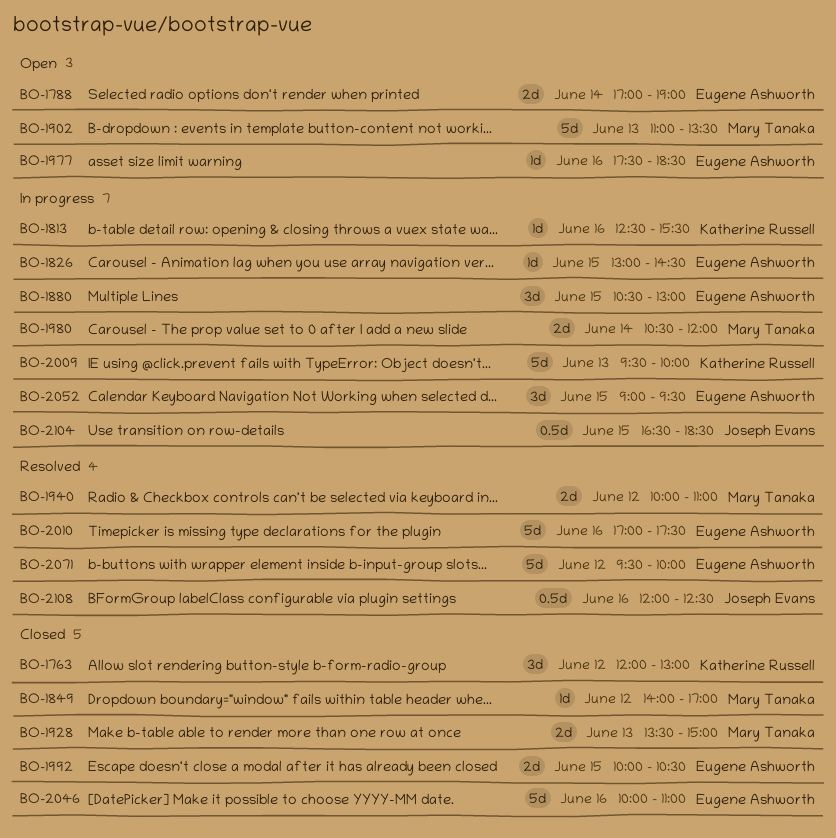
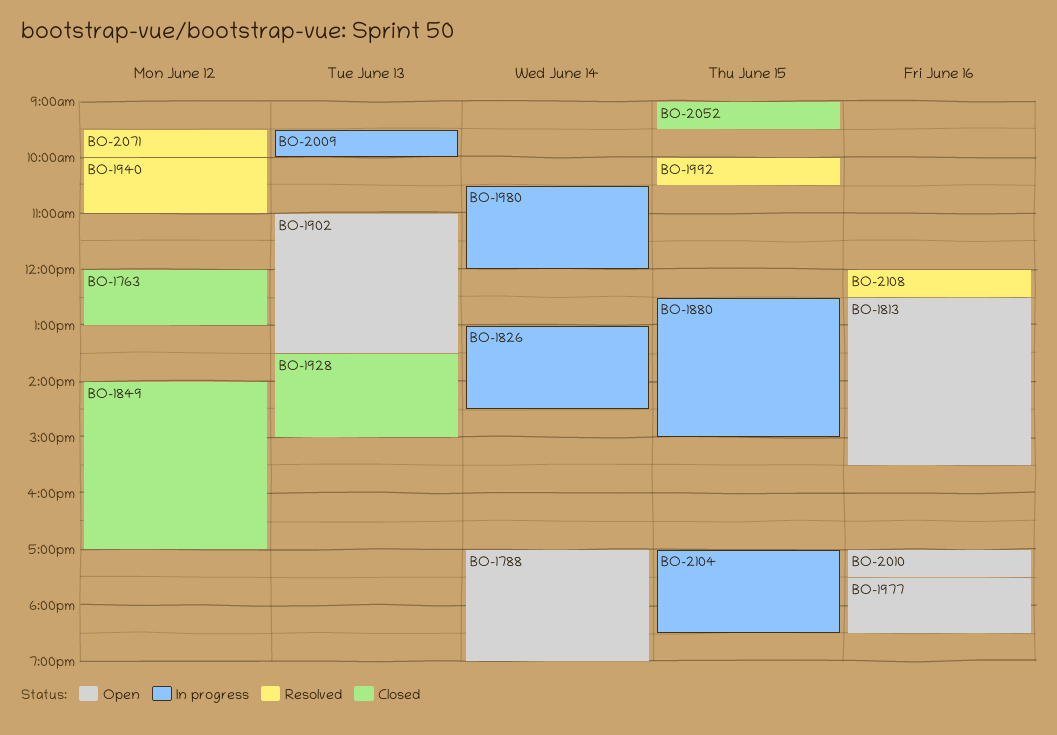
BO-1813, status: In progress -> Open
BO-1826, day: Jun 15 -> Jun 14
BO-1880, begins: 10:30 -> 12:30
BO-1880, ends: 13:00 -> 15:00
BO-1992, status: Closed -> Resolved
BO-2010, status: Resolved -> Open
BO-2046: present -> none
BO-2052, status: In progress -> Closed
BO-2104, begins: 16:30 -> 17:00

